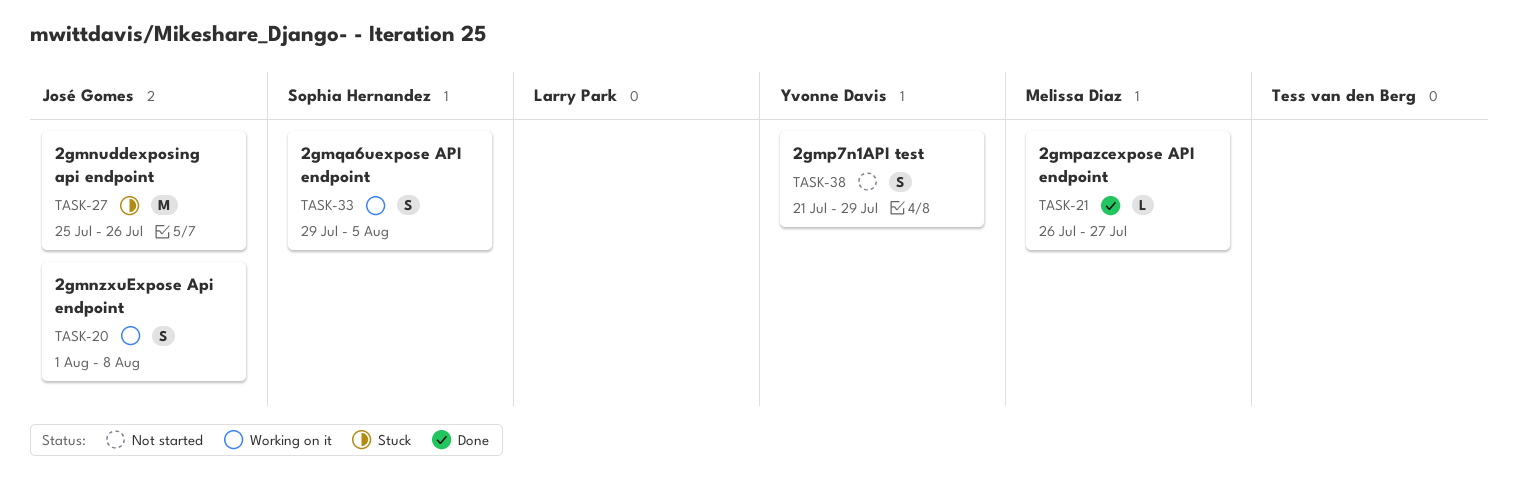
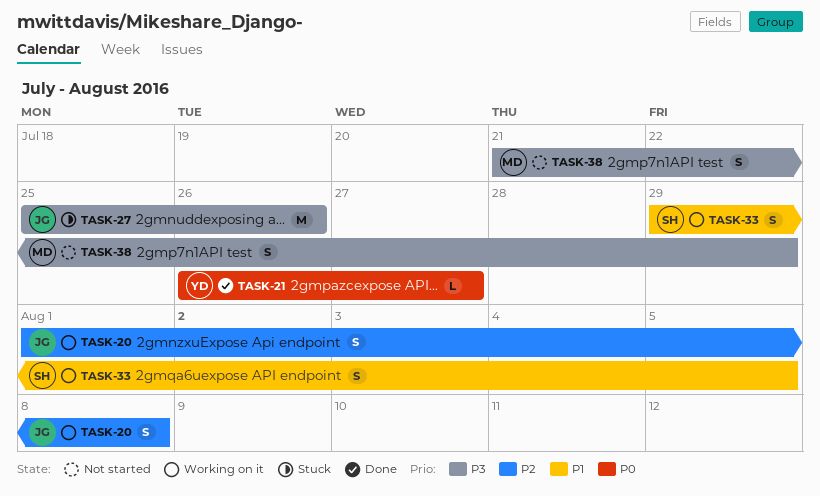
TASK-21, owner: Melissa Diaz -> Yvonne Davis
TASK-38, owner: Yvonne Davis -> Melissa Diaz

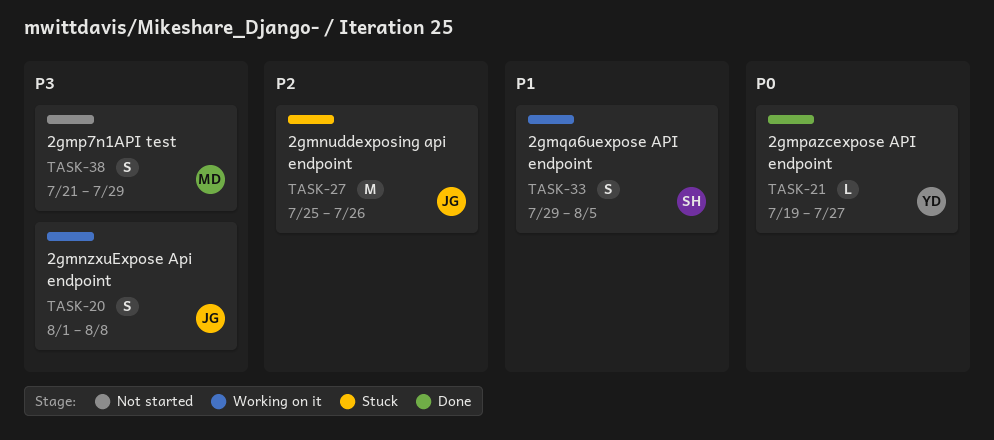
TASK-20, priority: P2 -> P3
TASK-21, start: Jul 26 -> Jul 19
TASK-27, priority: P3 -> P2

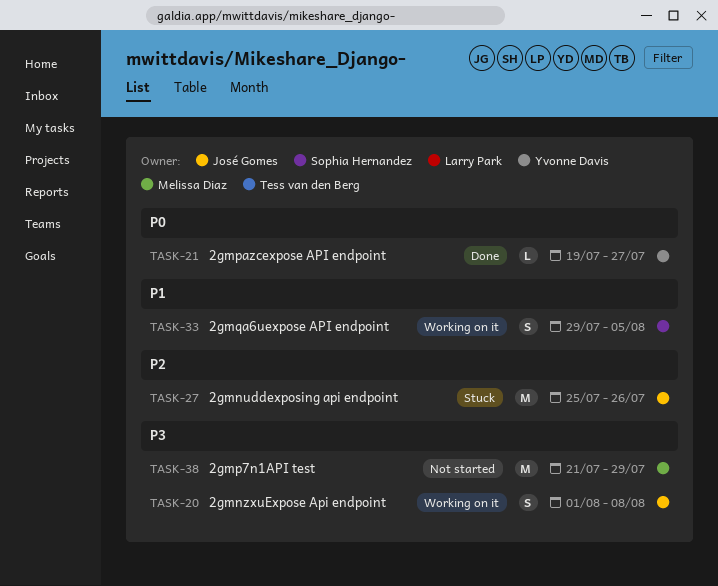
TASK-38, estimate: S -> M

